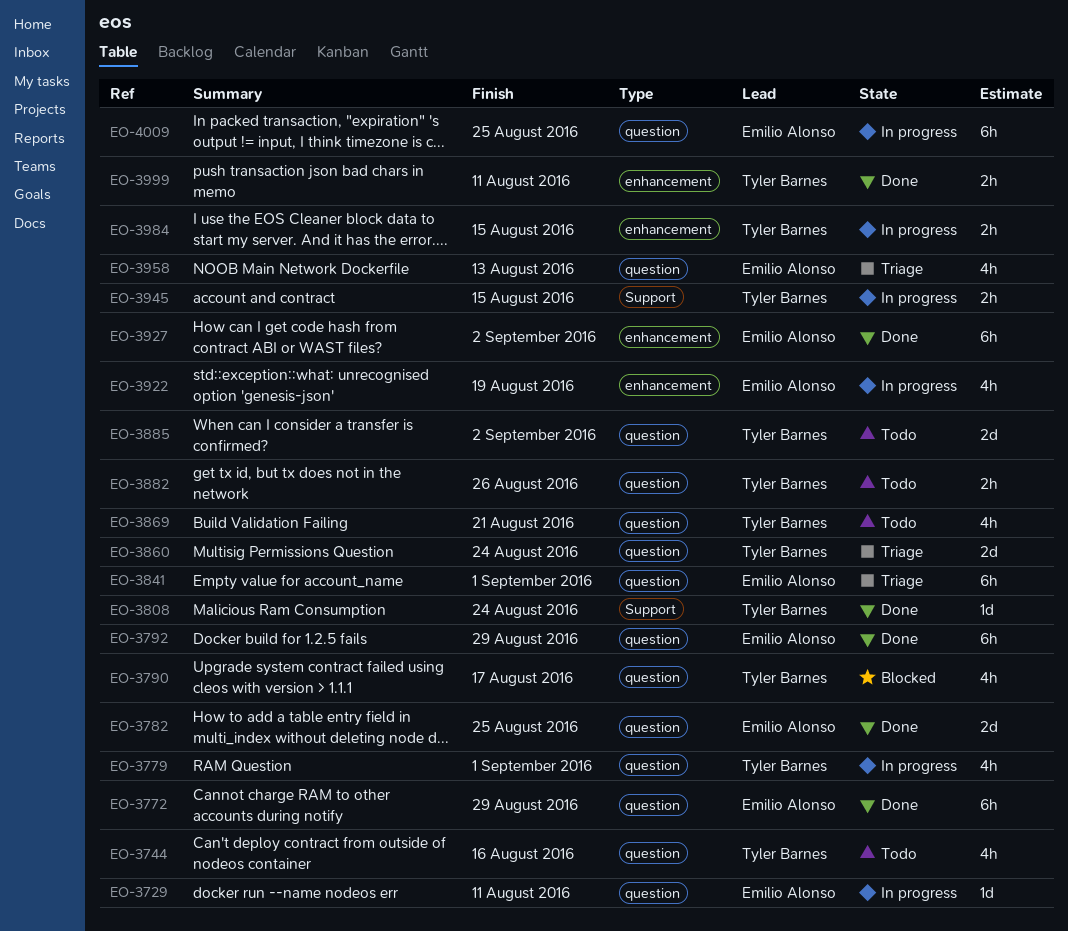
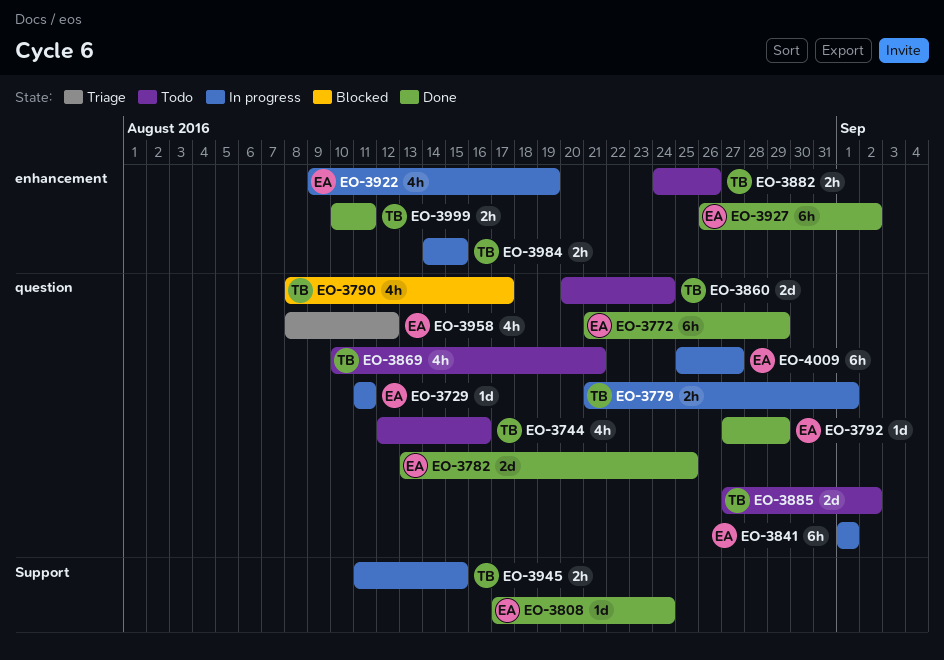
EO-3779, estimate: 4h -> 2h
EO-3792, estimate: 6h -> 1d
EO-3808, owner: Tyler Barnes -> Emilio Alonso
EO-3841, status: Triage -> In progress
EO-3860, status: Triage -> Todo
EO-3882, label: question -> enhancement
EO-3958, due: Aug 13 -> Aug 12
EO-4009, due: Aug 25 -> Aug 27

